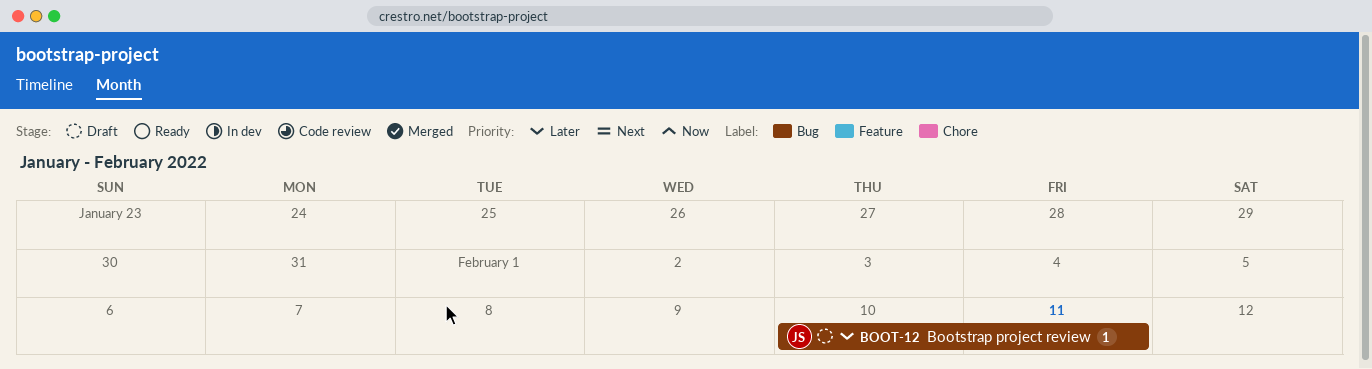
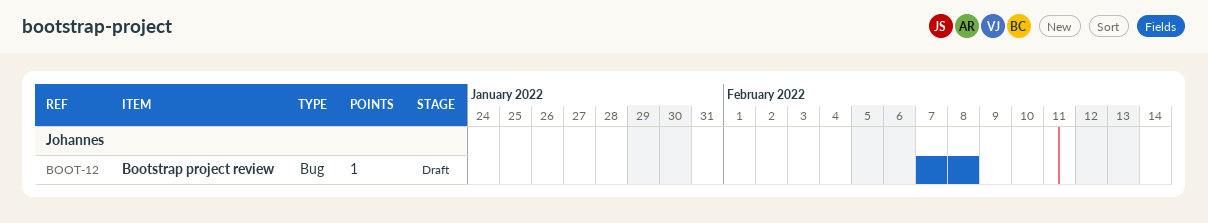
BOOT-12, start: Feb 10 -> Feb 7
BOOT-12, due: Feb 11 -> Feb 8

